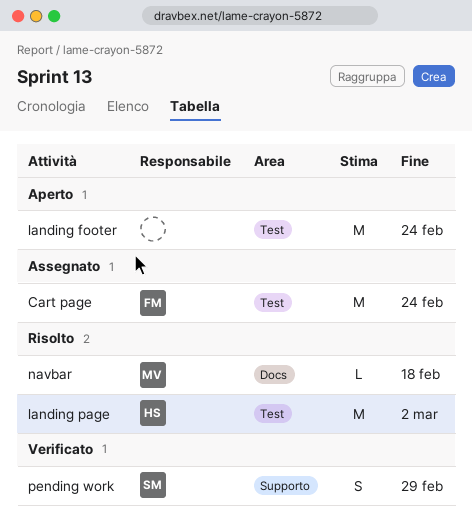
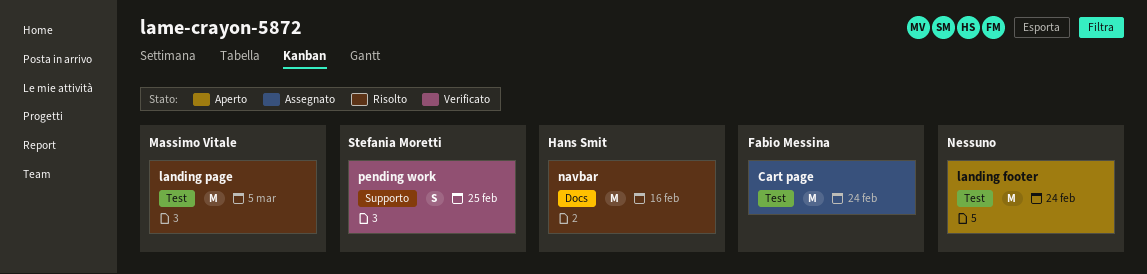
landing page, owner: Hans Smit -> Massimo Vitale
landing page, due: Mar 2 -> Mar 5
navbar, owner: Massimo Vitale -> Hans Smit
navbar, estimate: L -> M
navbar, due: Feb 18 -> Feb 16
pending work, due: Feb 29 -> Feb 25

